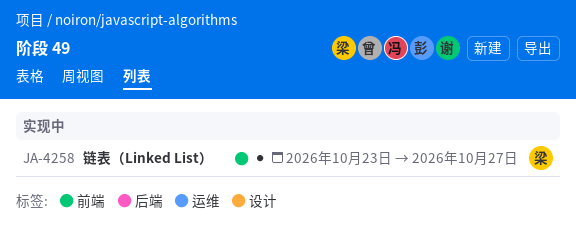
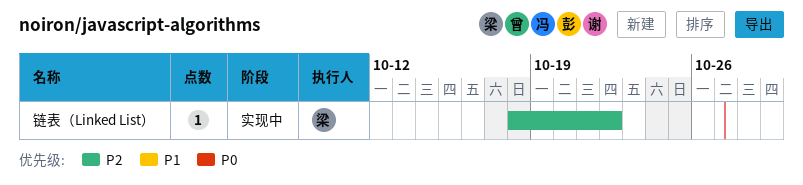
链表（Linked List）, start: Oct 23 -> Oct 18
链表（Linked List）, due: Oct 27 -> Oct 22

